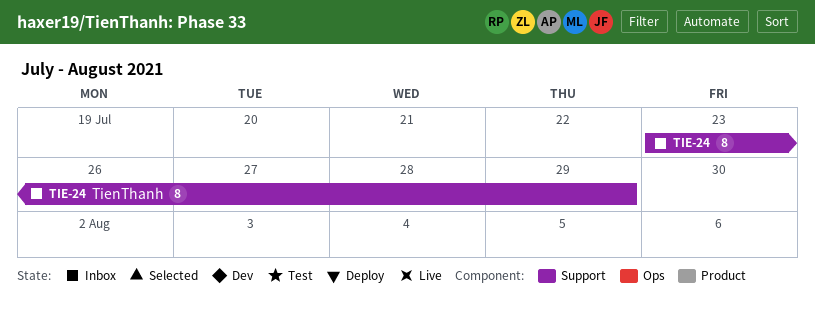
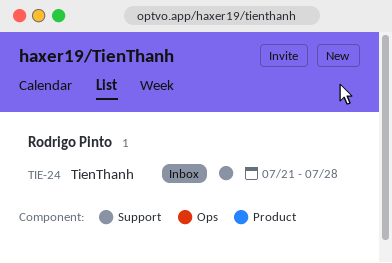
TIE-24, start: Jul 23 -> Jul 21
TIE-24, due: Jul 29 -> Jul 28

